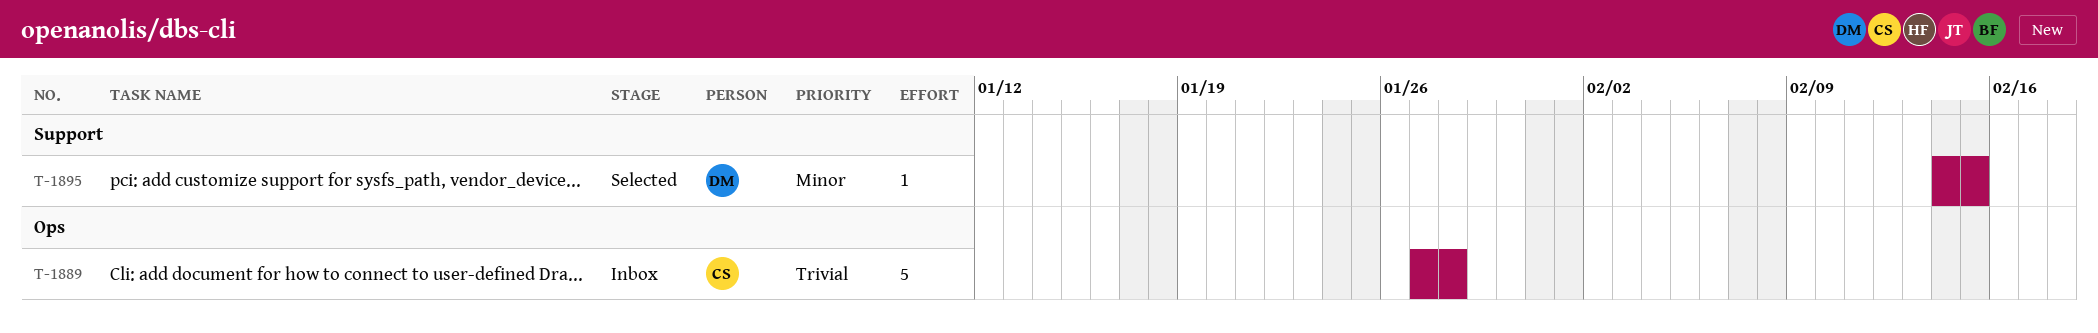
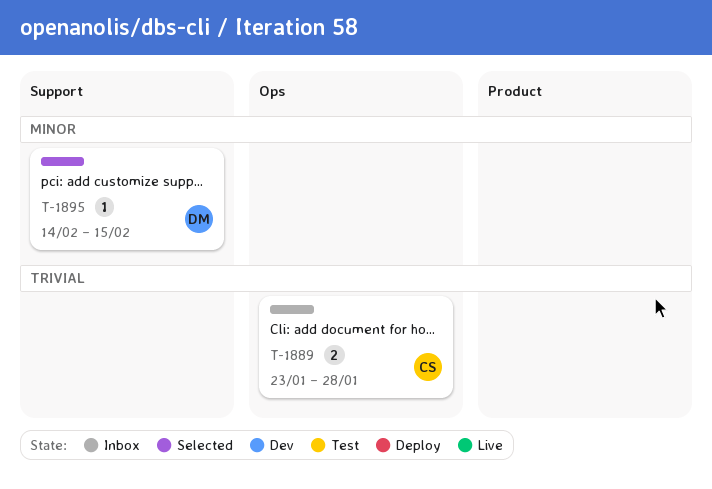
T-1889, estimate: 5 -> 2
T-1889, start: Jan 27 -> Jan 23

